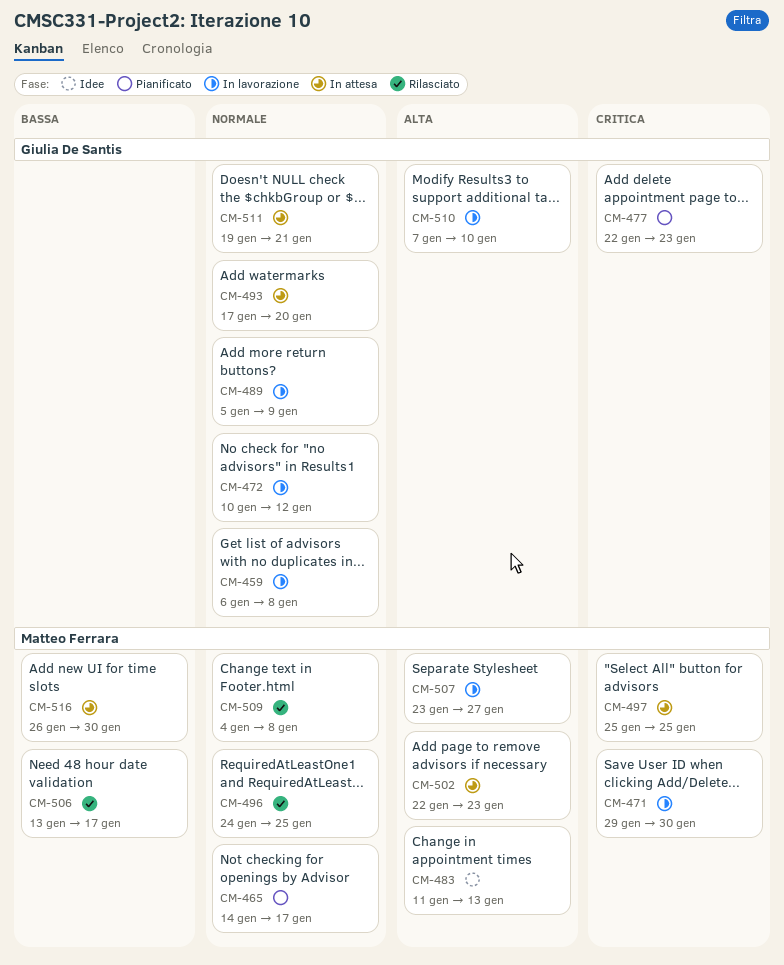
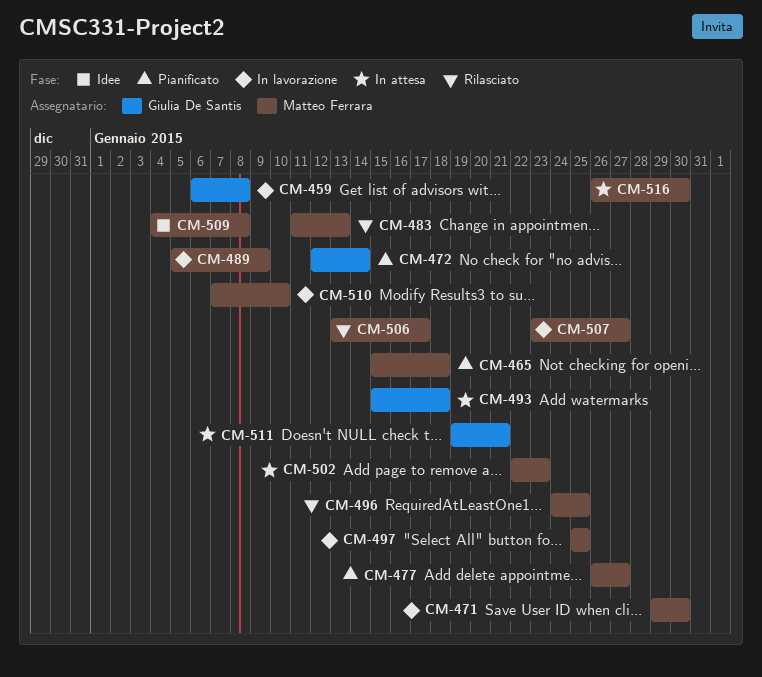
CM-465, start: Jan 14 -> Jan 15
CM-465, due: Jan 17 -> Jan 18
CM-472, status: In lavorazione -> Pianificato
CM-472, start: Jan 10 -> Jan 12
CM-472, due: Jan 12 -> Jan 14
CM-477, owner: Giulia De Santis -> Matteo Ferrara
CM-477, start: Jan 22 -> Jan 26
CM-477, due: Jan 23 -> Jan 27
CM-483, status: Idee -> Rilasciato
CM-489, owner: Giulia De Santis -> Matteo Ferrara
CM-493, start: Jan 17 -> Jan 15
CM-493, due: Jan 20 -> Jan 18
CM-497, status: In attesa -> In lavorazione
CM-509, status: Rilasciato -> Idee
CM-510, owner: Giulia De Santis -> Matteo Ferrara

